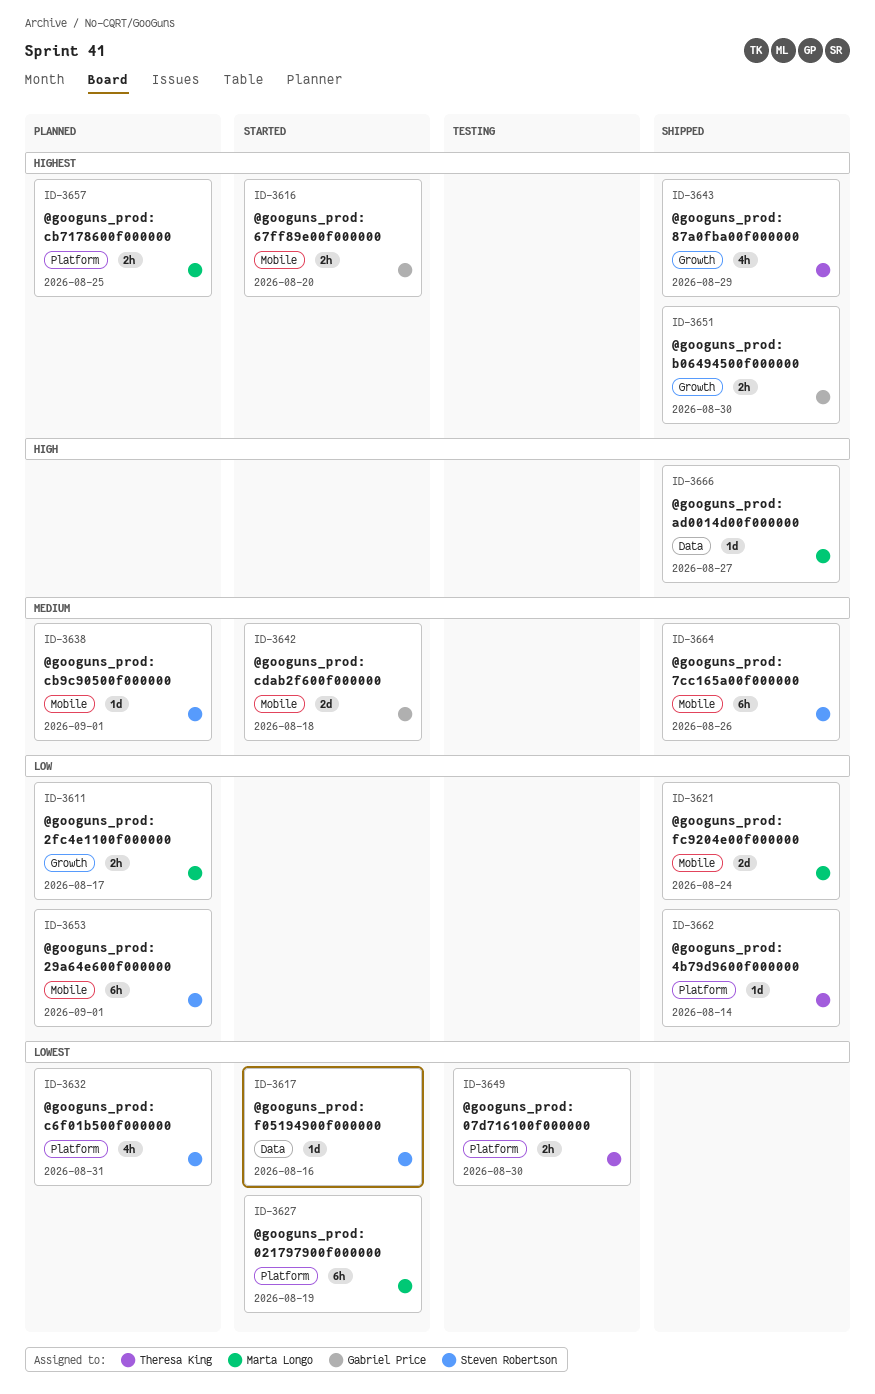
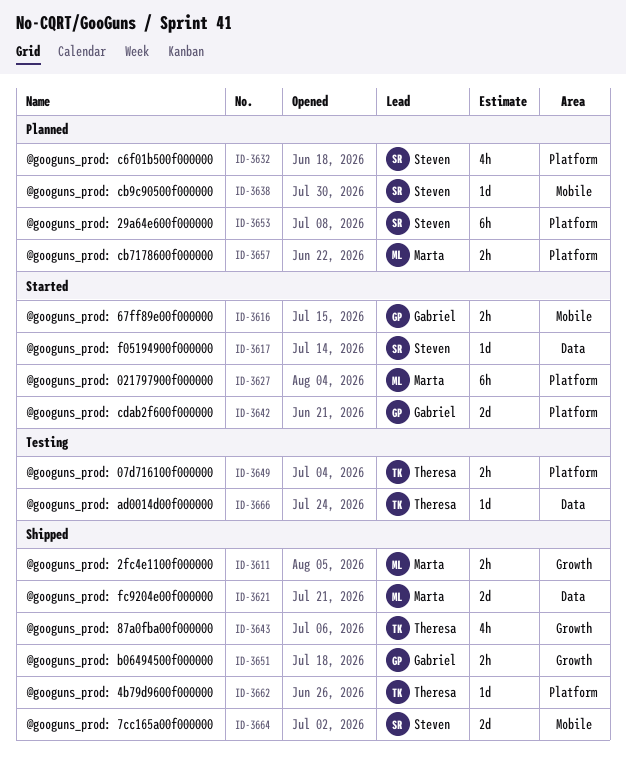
ID-3611, status: Planned -> Shipped
ID-3621, label: Mobile -> Data
ID-3642, label: Mobile -> Platform
ID-3653, label: Mobile -> Platform
ID-3664, estimate: 6h -> 2d
ID-3666, status: Shipped -> Testing
ID-3666, owner: Marta Longo -> Theresa King

